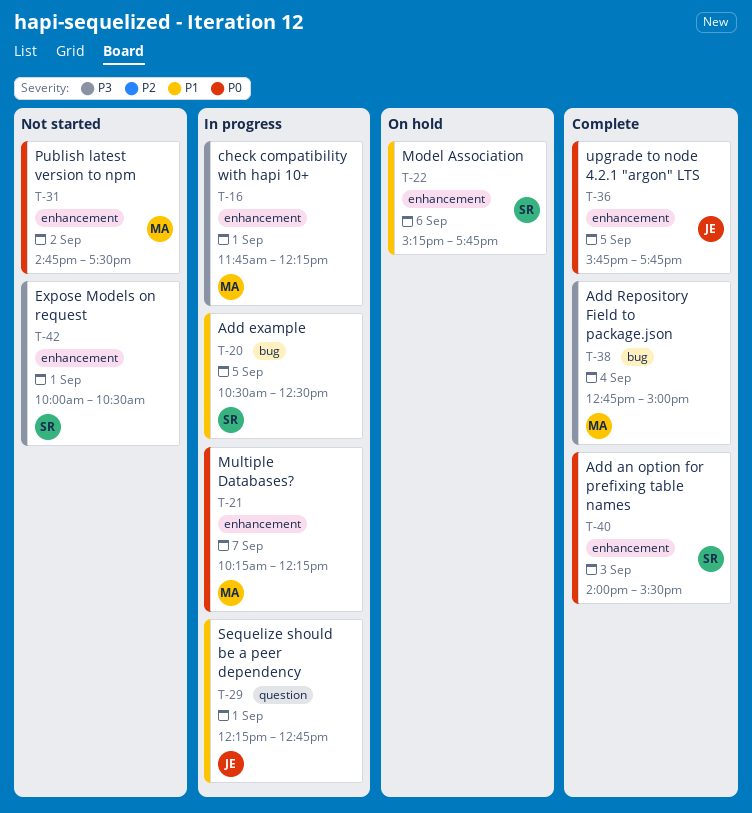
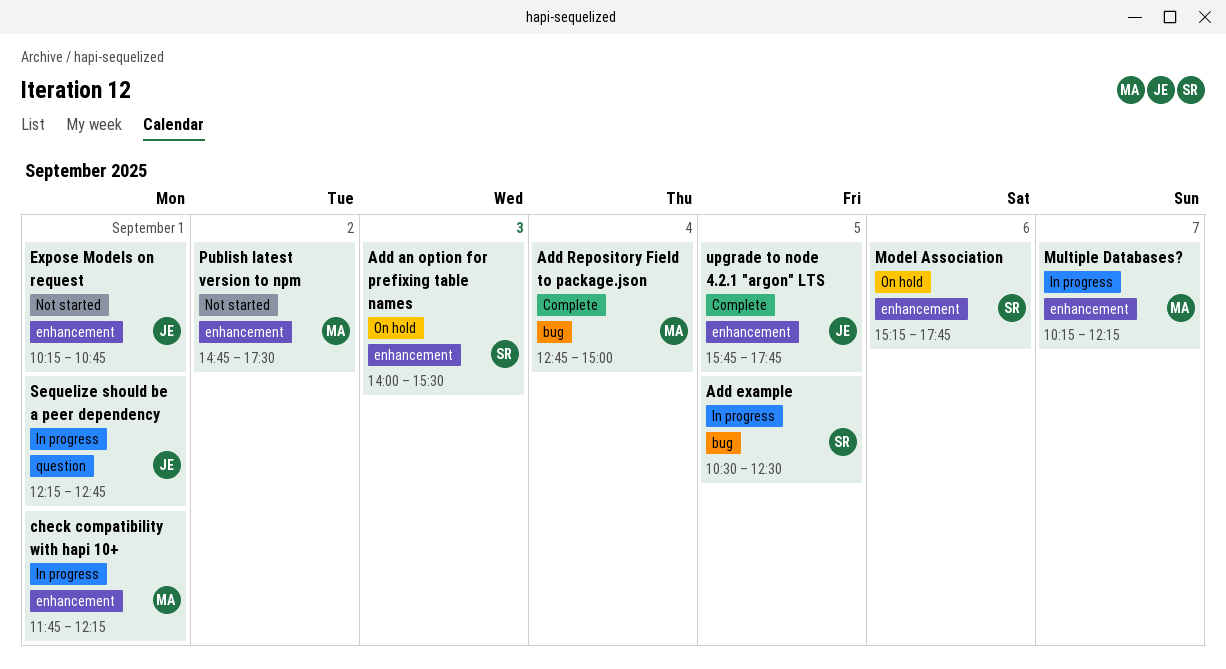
Add an option for prefixing table names, status: Complete -> On hold
Expose Models on request, owner: SR -> JE
Expose Models on request, begins: 10:00 -> 10:15
Expose Models on request, ends: 10:30 -> 10:45

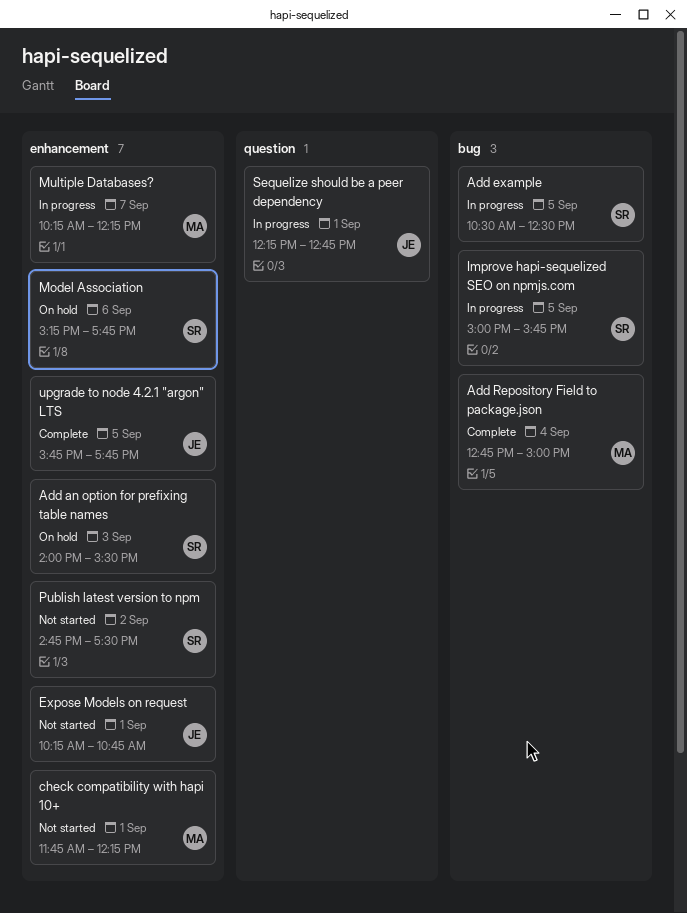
check compatibility with hapi 10+, status: In progress -> Not started
Improve hapi-sequelized SEO on npmjs.com: none -> present
Publish latest version to npm, owner: MA -> SR

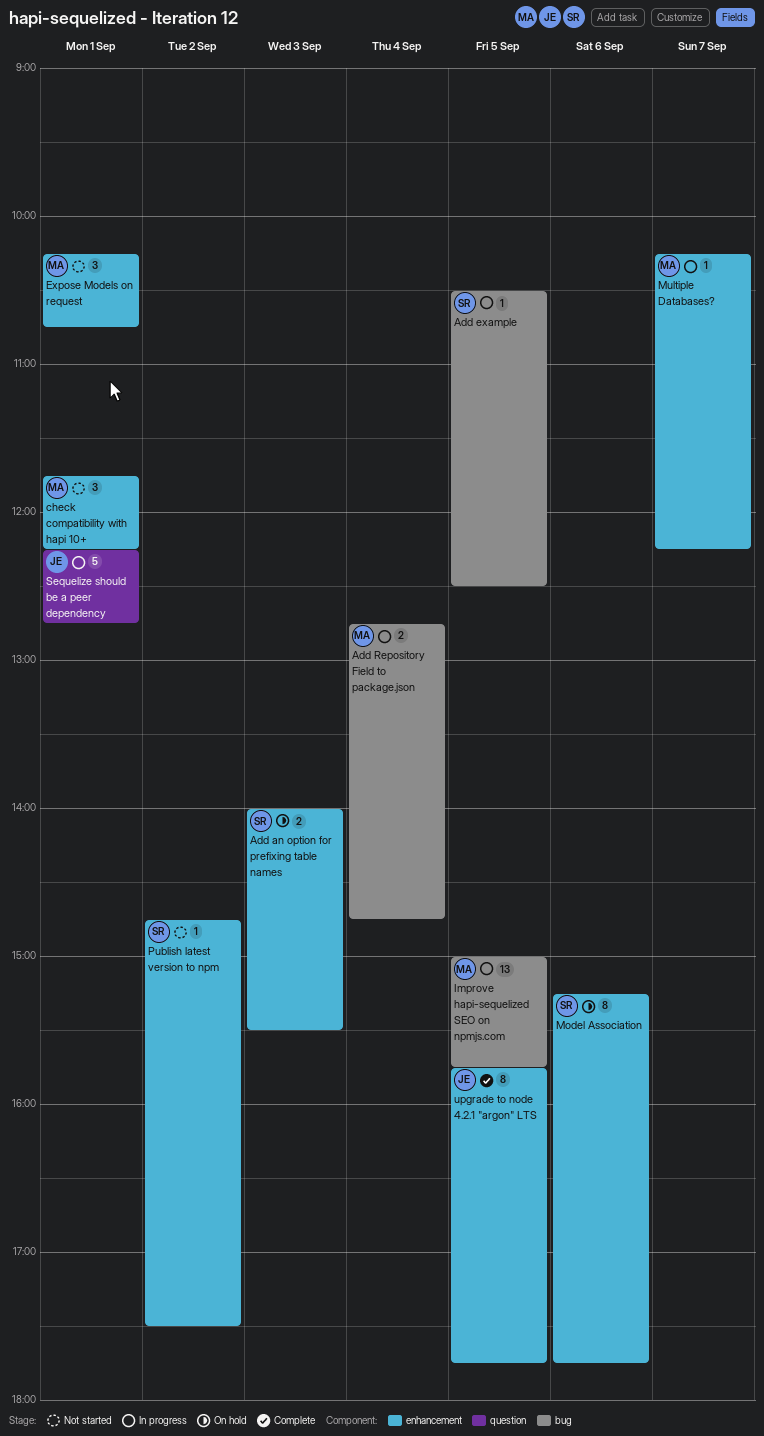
Add Repository Field to package.json, status: Complete -> In progress
Add Repository Field to package.json, ends: 15:00 -> 14:45
Expose Models on request, owner: JE -> MA
Improve hapi-sequelized SEO on npmjs.com, owner: SR -> MA

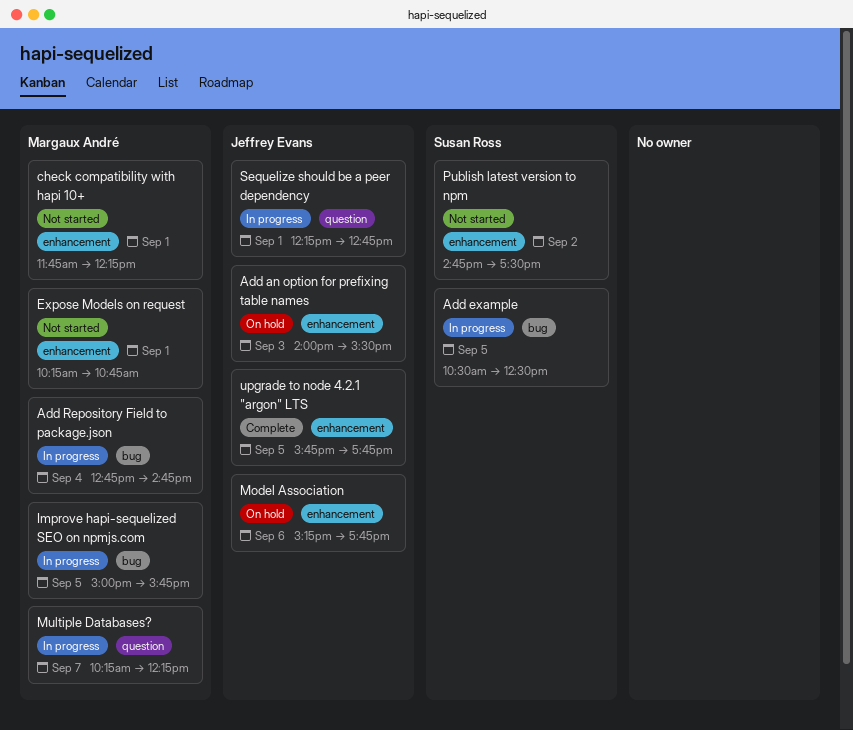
Add an option for prefixing table names, owner: Susan Ross -> Jeffrey Evans
Model Association, owner: Susan Ross -> Jeffrey Evans
Multiple Databases?, label: enhancement -> question

